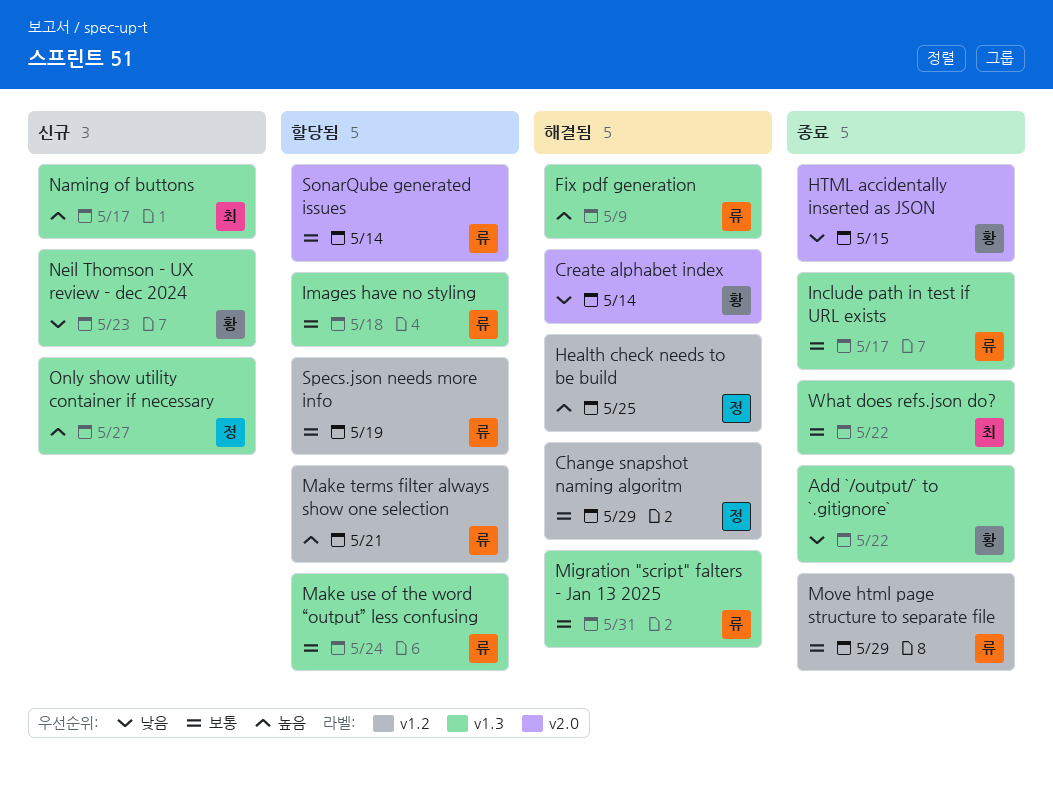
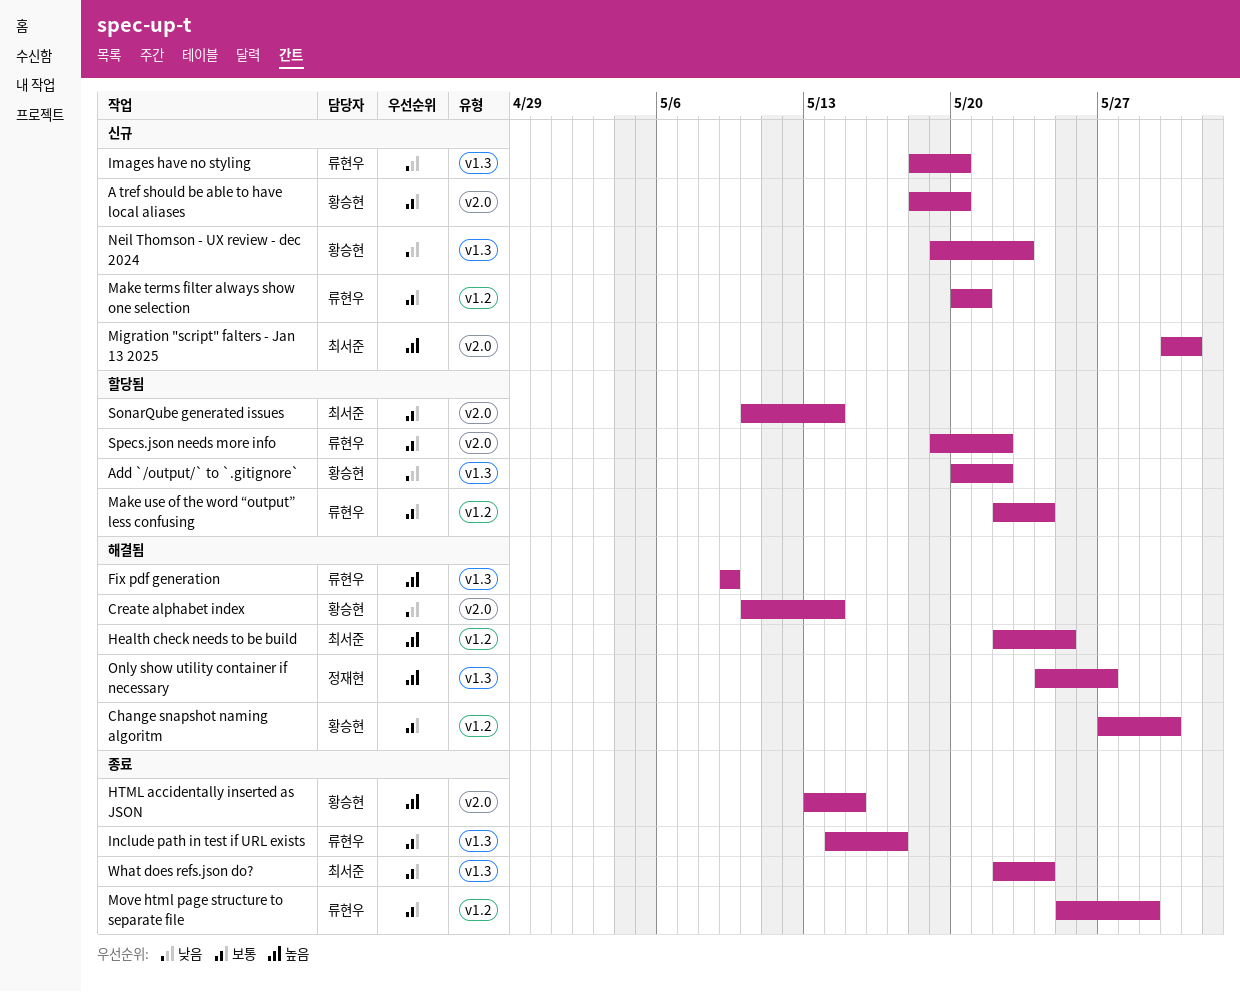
A tref should be able to have local aliases: none -> present
Add `/output/` to `.gitignore`, status: 종료 -> 할당됨
Change snapshot naming algoritm, owner: 정재현 -> 황승현
Change snapshot naming algoritm, due: May 29 -> May 30
Health check needs to be build, owner: 정재현 -> 최서준
HTML accidentally inserted as JSON, priority: 낮음 -> 높음
Images have no styling, status: 할당됨 -> 신규
Images have no styling, priority: 보통 -> 낮음
Images have no styling, due: May 18 -> May 20
Make terms filter always show one selection, status: 할당됨 -> 신규
Make terms filter always show one selection, priority: 높음 -> 보통
Make use of the word “output” less confusing, label: v1.3 -> v1.2
Migration "script" falters - Jan 13 2025, status: 해결됨 -> 신규
Migration "script" falters - Jan 13 2025, owner: 류현우 -> 최서준
Migration "script" falters - Jan 13 2025, priority: 보통 -> 높음
Migration "script" falters - Jan 13 2025, label: v1.3 -> v2.0
Naming of buttons: present -> none
Only show utility container if necessary, status: 신규 -> 해결됨
SonarQube generated issues, owner: 류현우 -> 최서준
Specs.json needs more info, label: v1.2 -> v2.0
Specs.json needs more info, due: May 19 -> May 22
What does refs.json do?, due: May 22 -> May 24

